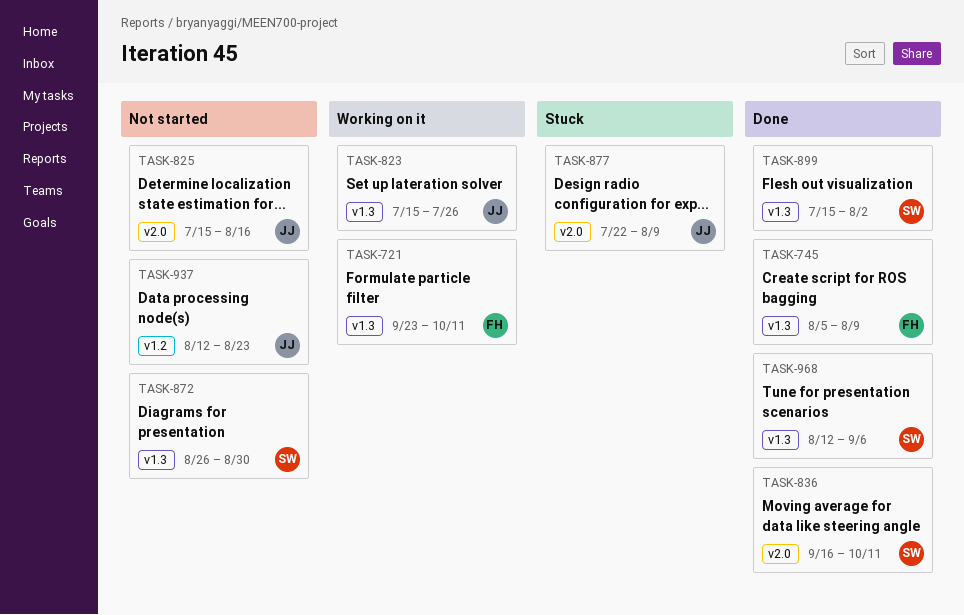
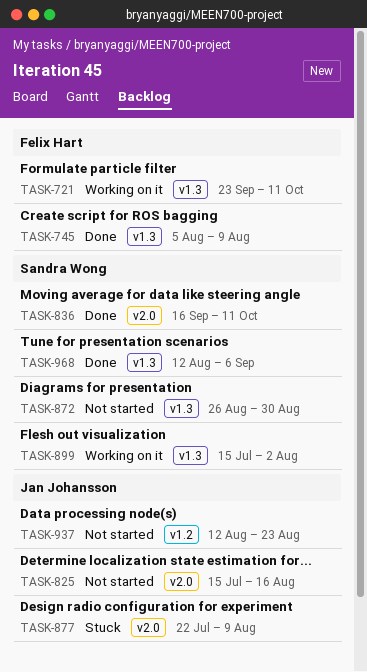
TASK-823: present -> none
TASK-899, status: Done -> Working on it

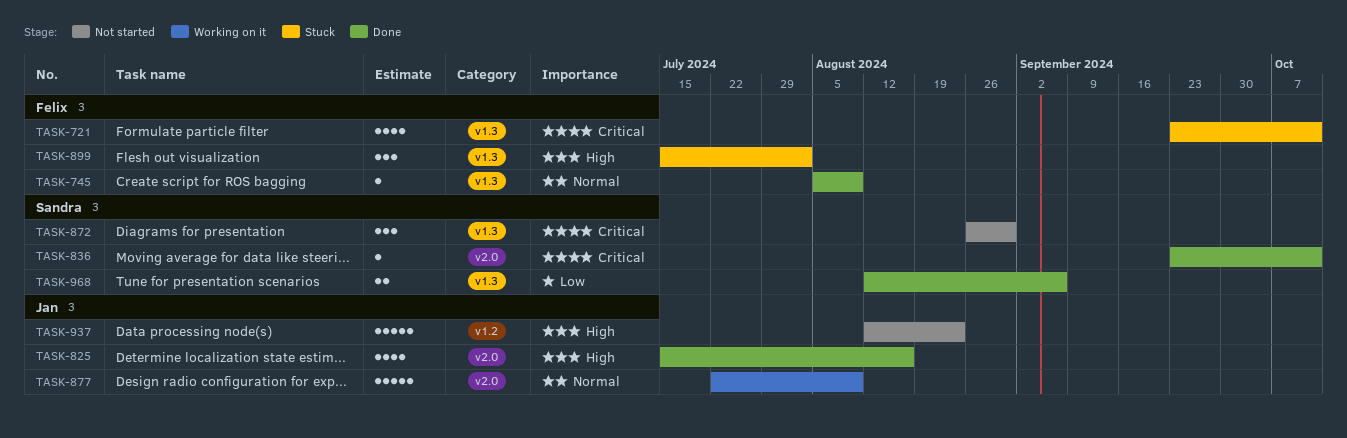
TASK-721, status: Working on it -> Stuck
TASK-825, status: Not started -> Done
TASK-836, start: Sep 16 -> Sep 23
TASK-877, status: Stuck -> Working on it
TASK-899, status: Working on it -> Stuck
TASK-899, owner: Sandra Wong -> Felix Hart

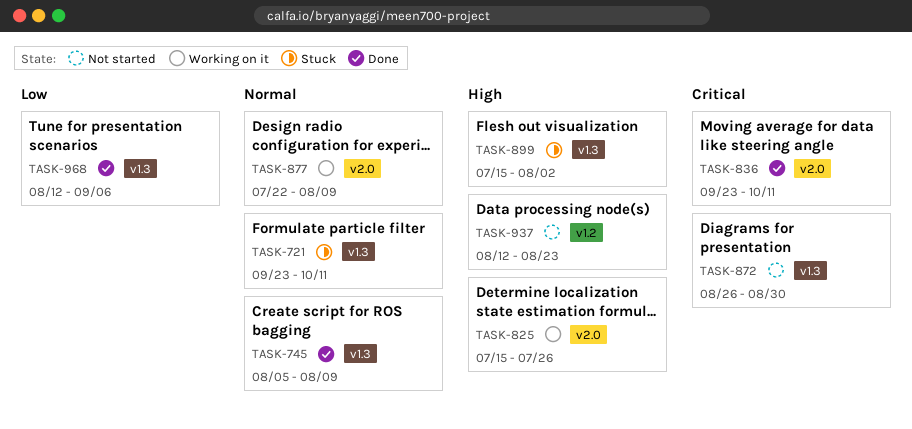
TASK-721, priority: Critical -> Normal
TASK-825, status: Done -> Working on it
TASK-825, due: Aug 16 -> Jul 26

